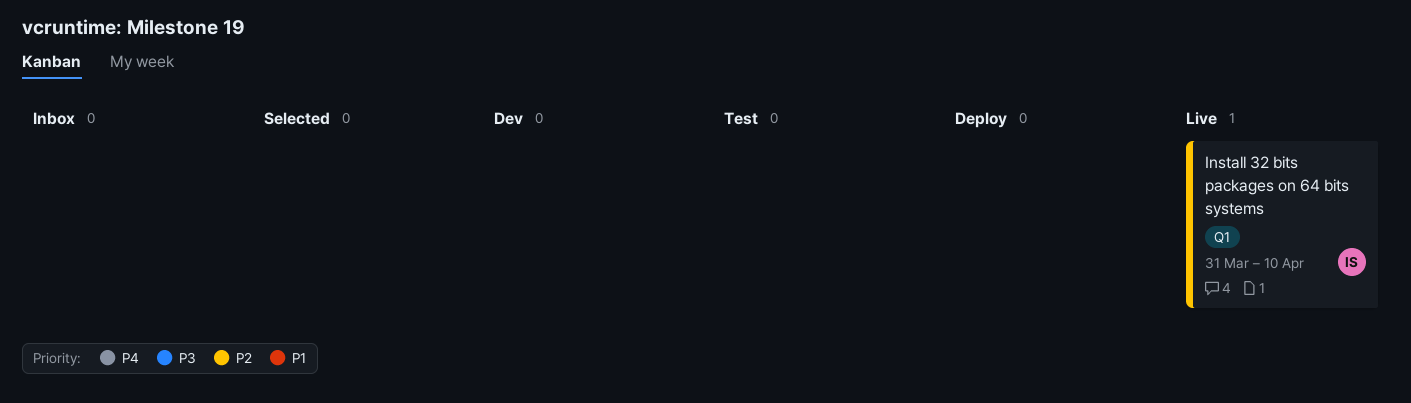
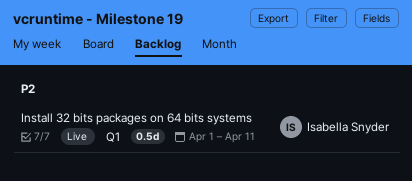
Install 32 bits packages on 64 bits systems, start: Mar 31 -> Apr 1
Install 32 bits packages on 64 bits systems, due: Apr 10 -> Apr 11

